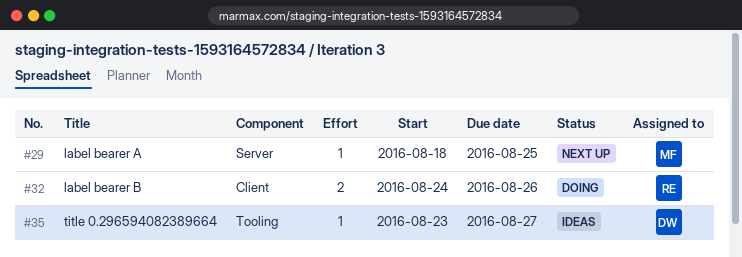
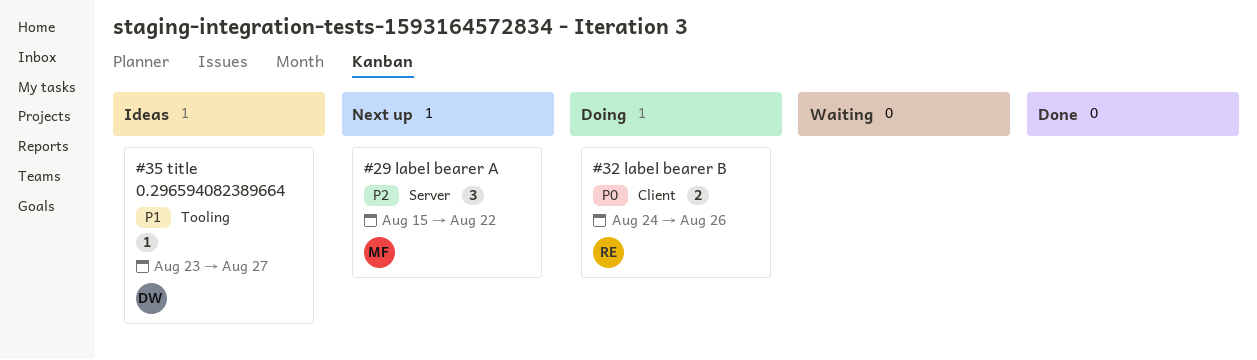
#29, estimate: 1 -> 3
#29, start: Aug 18 -> Aug 15
#29, due: Aug 25 -> Aug 22

